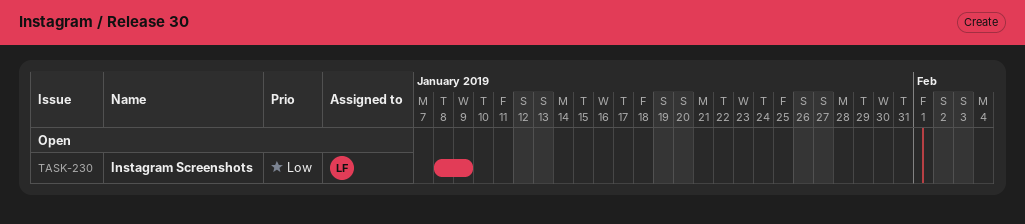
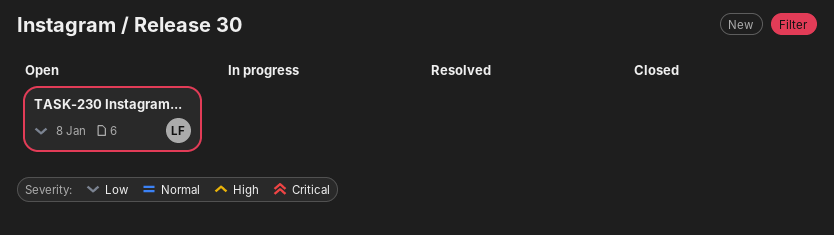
TASK-230, due: Jan 9 -> Jan 8

